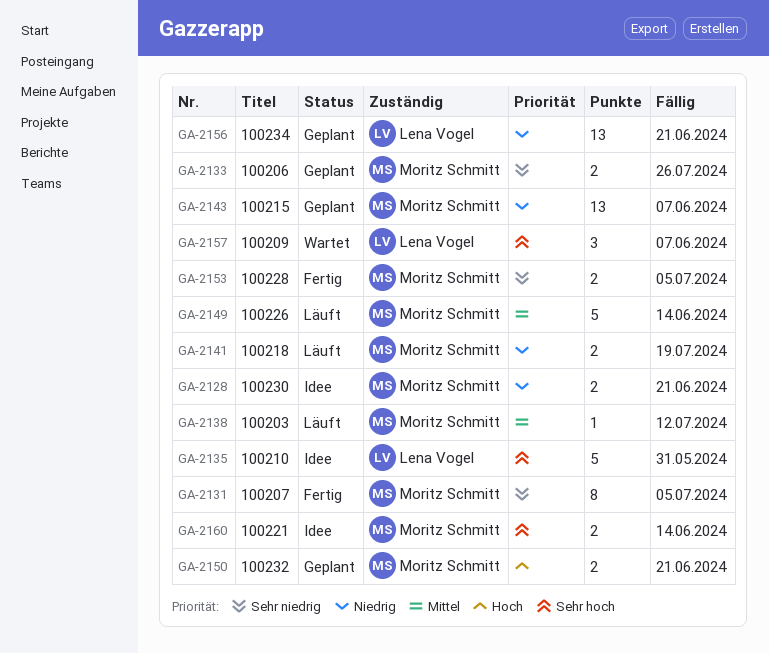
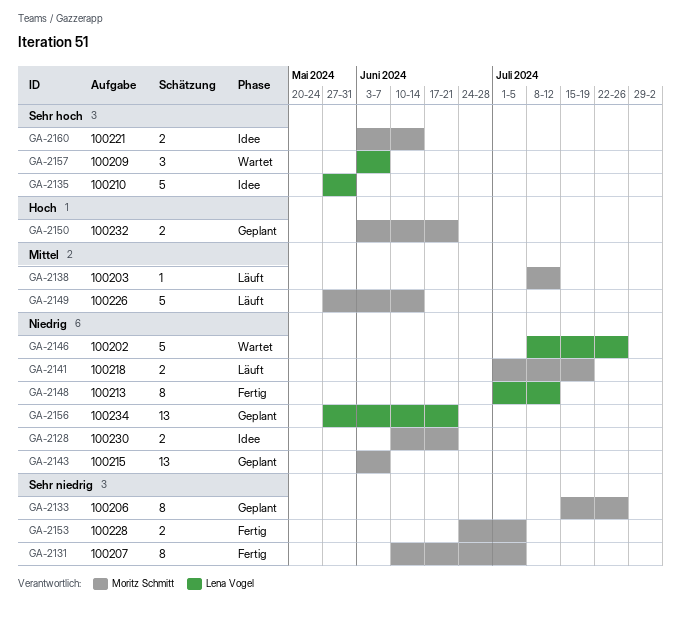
GA-2133, estimate: 2 -> 8
GA-2146: none -> present
GA-2148: none -> present

